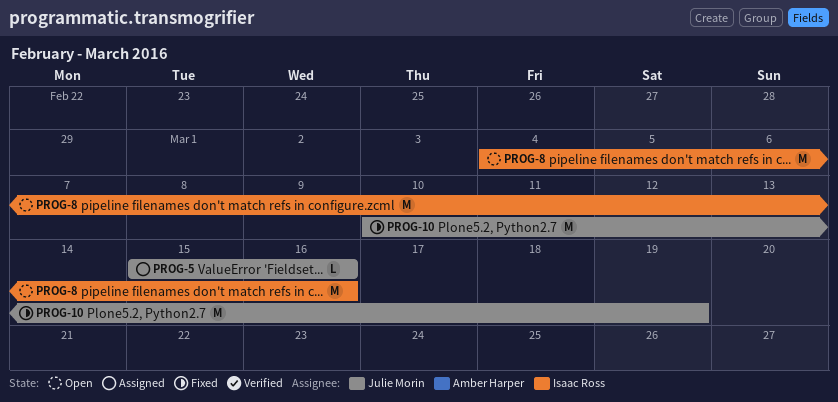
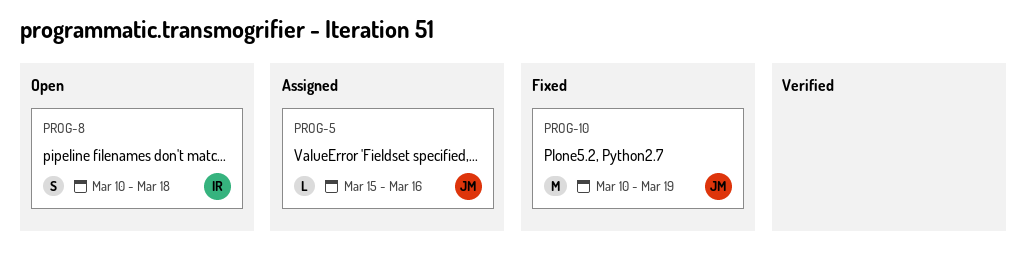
PROG-8, estimate: M -> S
PROG-8, start: Mar 4 -> Mar 10
PROG-8, due: Mar 16 -> Mar 18

